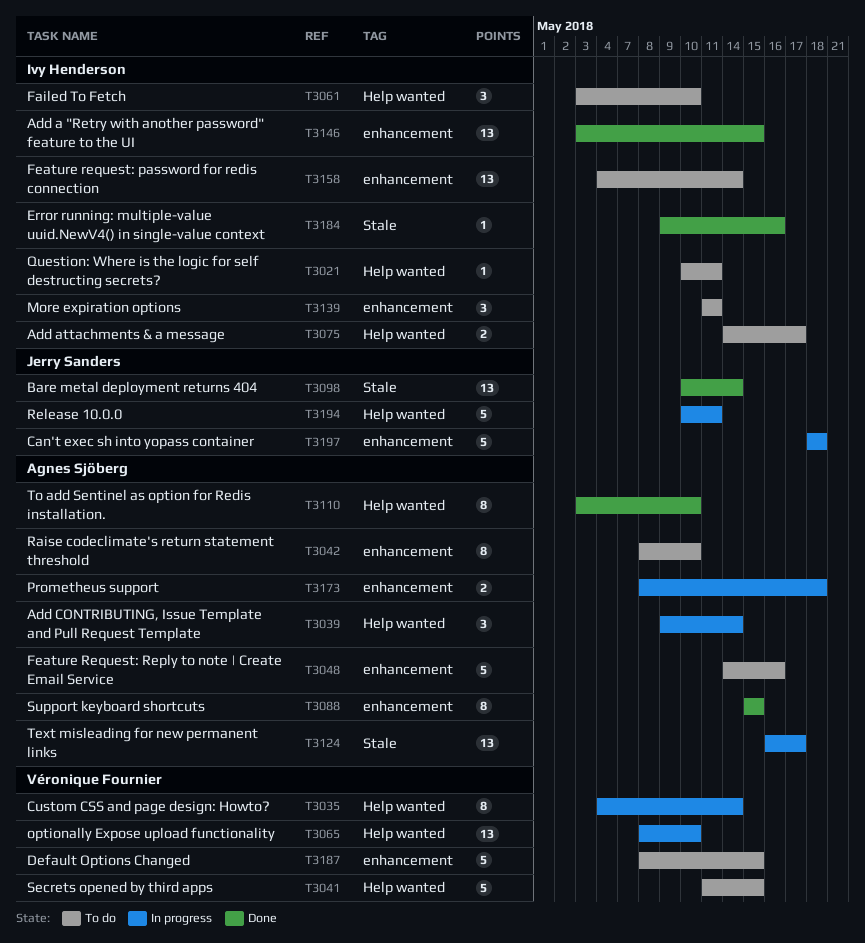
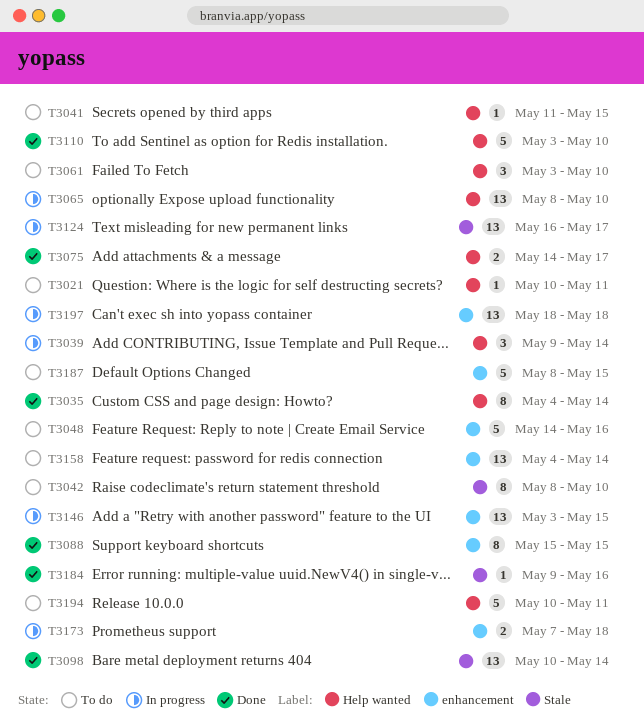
T3035, status: In progress -> Done
T3041, estimate: 5 -> 1
T3042, label: enhancement -> Stale
T3075, status: To do -> Done
T3110, estimate: 8 -> 5
T3139: present -> none
T3146, status: Done -> In progress
T3173, start: May 8 -> May 7
T3194, status: In progress -> To do
T3197, estimate: 5 -> 13

